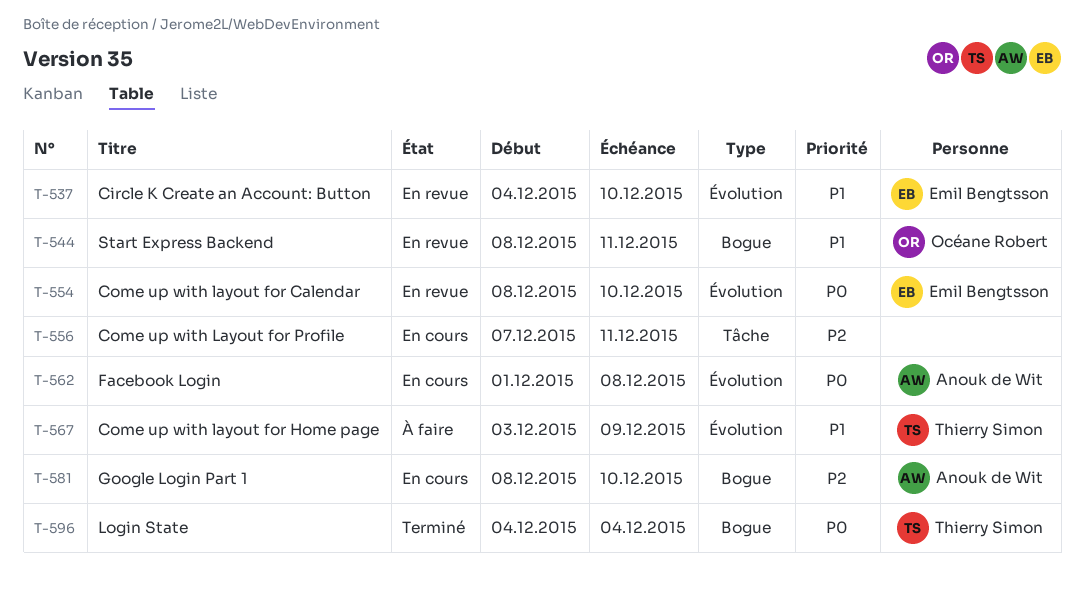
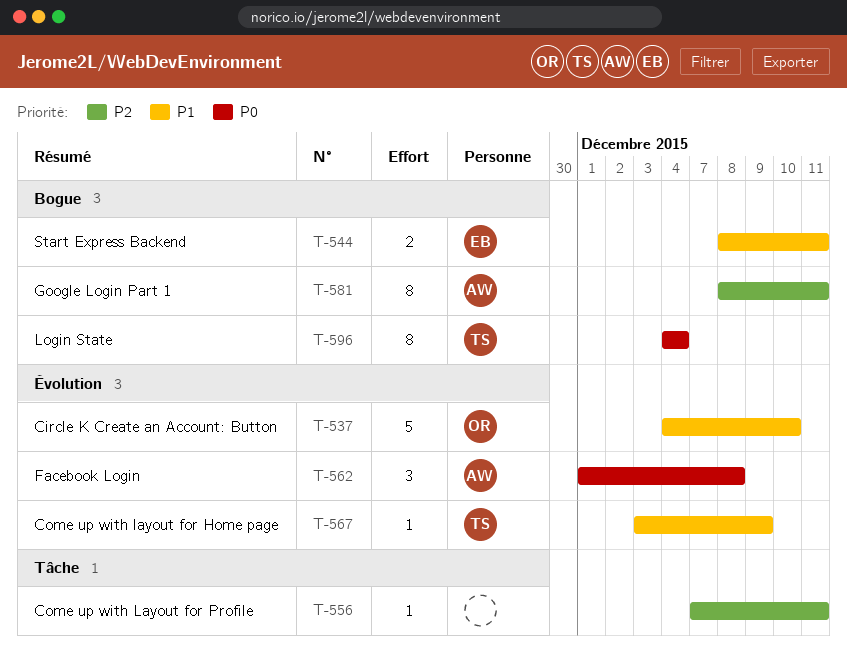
T-537, owner: Emil Bengtsson -> Océane Robert
T-544, owner: Océane Robert -> Emil Bengtsson
T-554: present -> none
T-581, due: Dec 10 -> Dec 11

